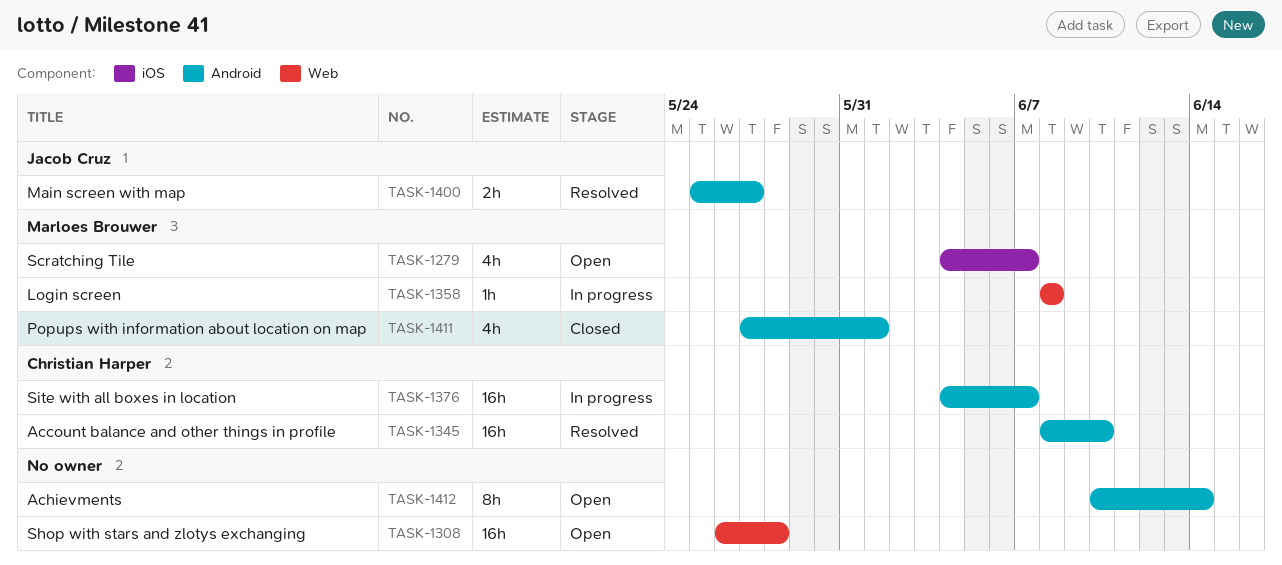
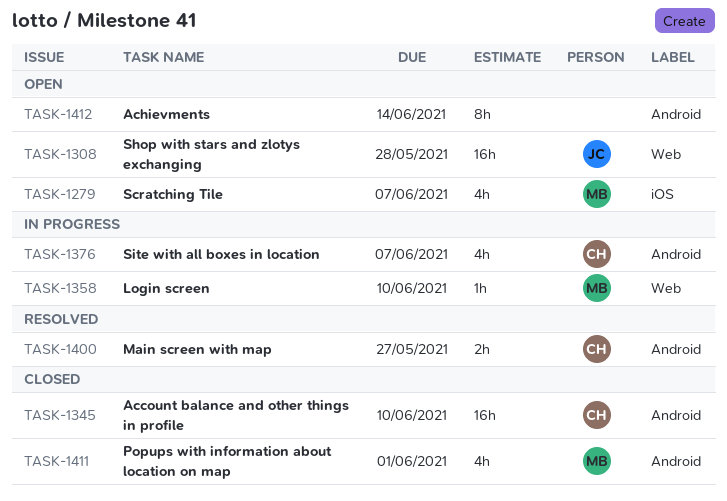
TASK-1308, owner: none -> Jacob Cruz
TASK-1345, status: Resolved -> Closed
TASK-1358, due: Jun 8 -> Jun 10
TASK-1376, estimate: 16h -> 4h
TASK-1400, owner: Jacob Cruz -> Christian Harper

